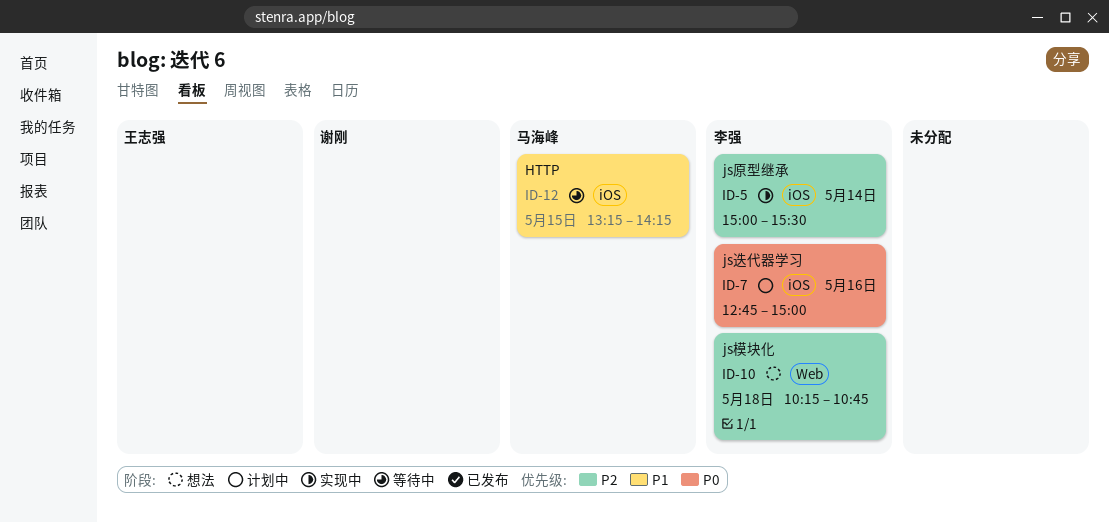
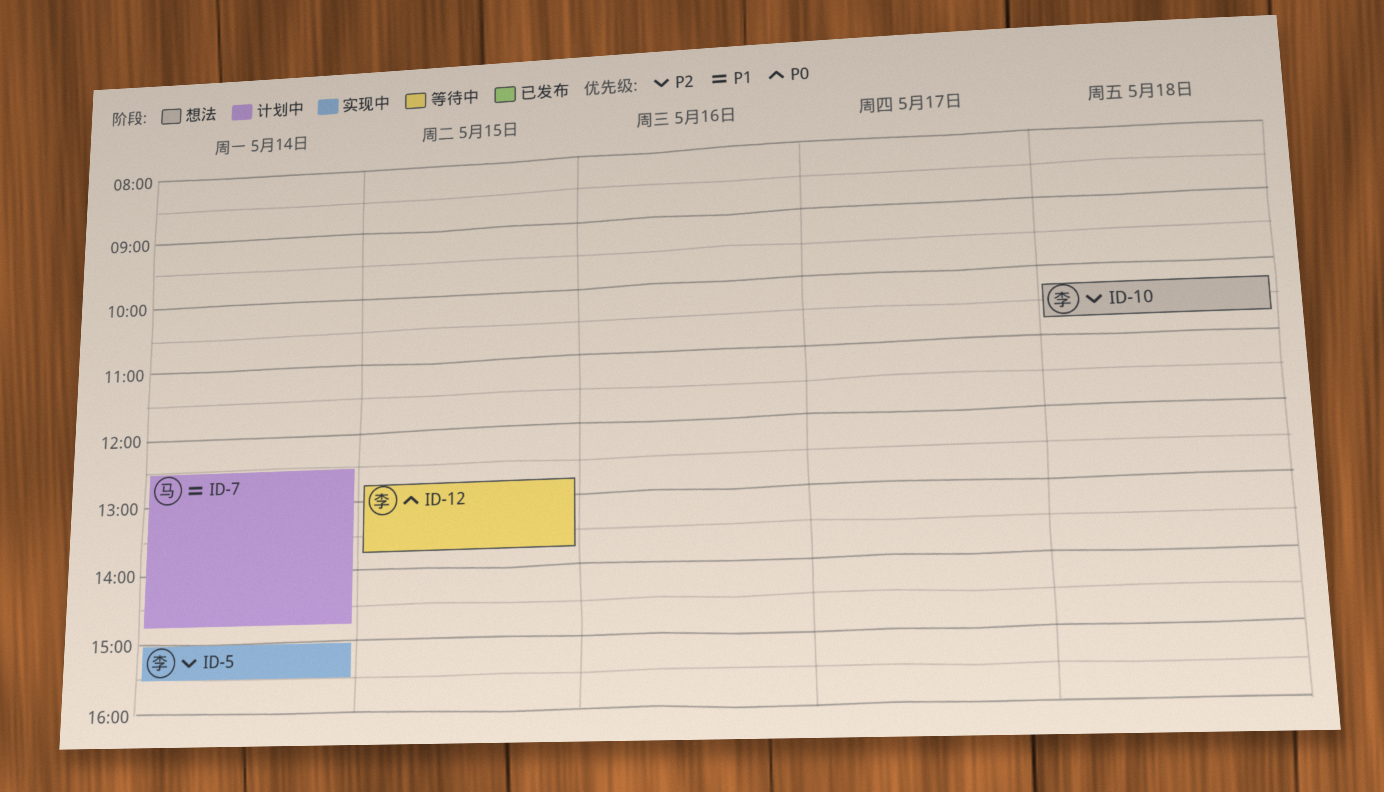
ID-7, owner: 李强 -> 马海峰
ID-7, priority: P0 -> P1
ID-7, day: May 16 -> May 14
ID-7, begins: 12:45 -> 12:30
ID-7, ends: 15:00 -> 14:45
ID-12, owner: 马海峰 -> 李强
ID-12, priority: P1 -> P0
ID-12, begins: 13:15 -> 12:45
ID-12, ends: 14:15 -> 13:45

